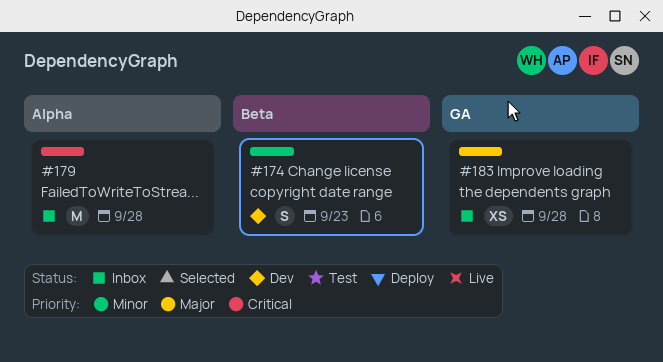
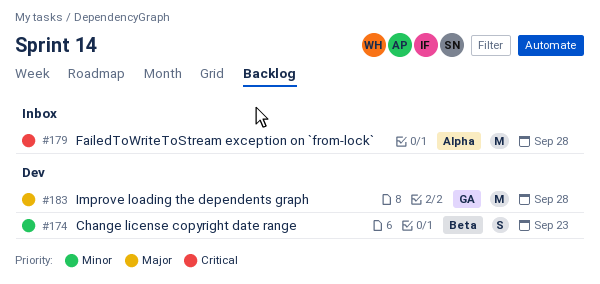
#183, status: Inbox -> Dev
#183, estimate: XS -> M

